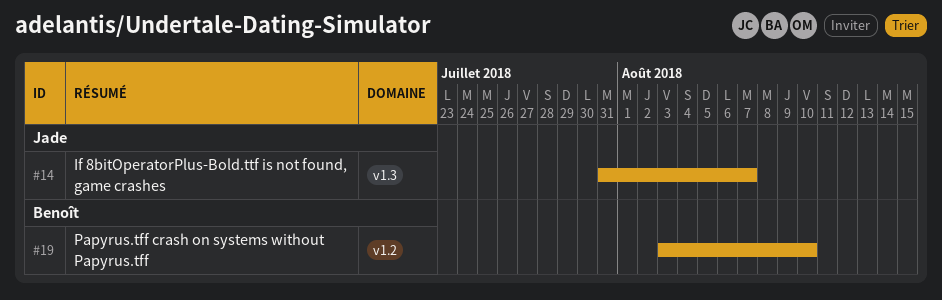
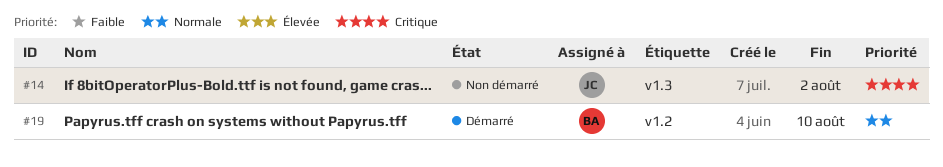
#14, due: Aug 7 -> Aug 2

